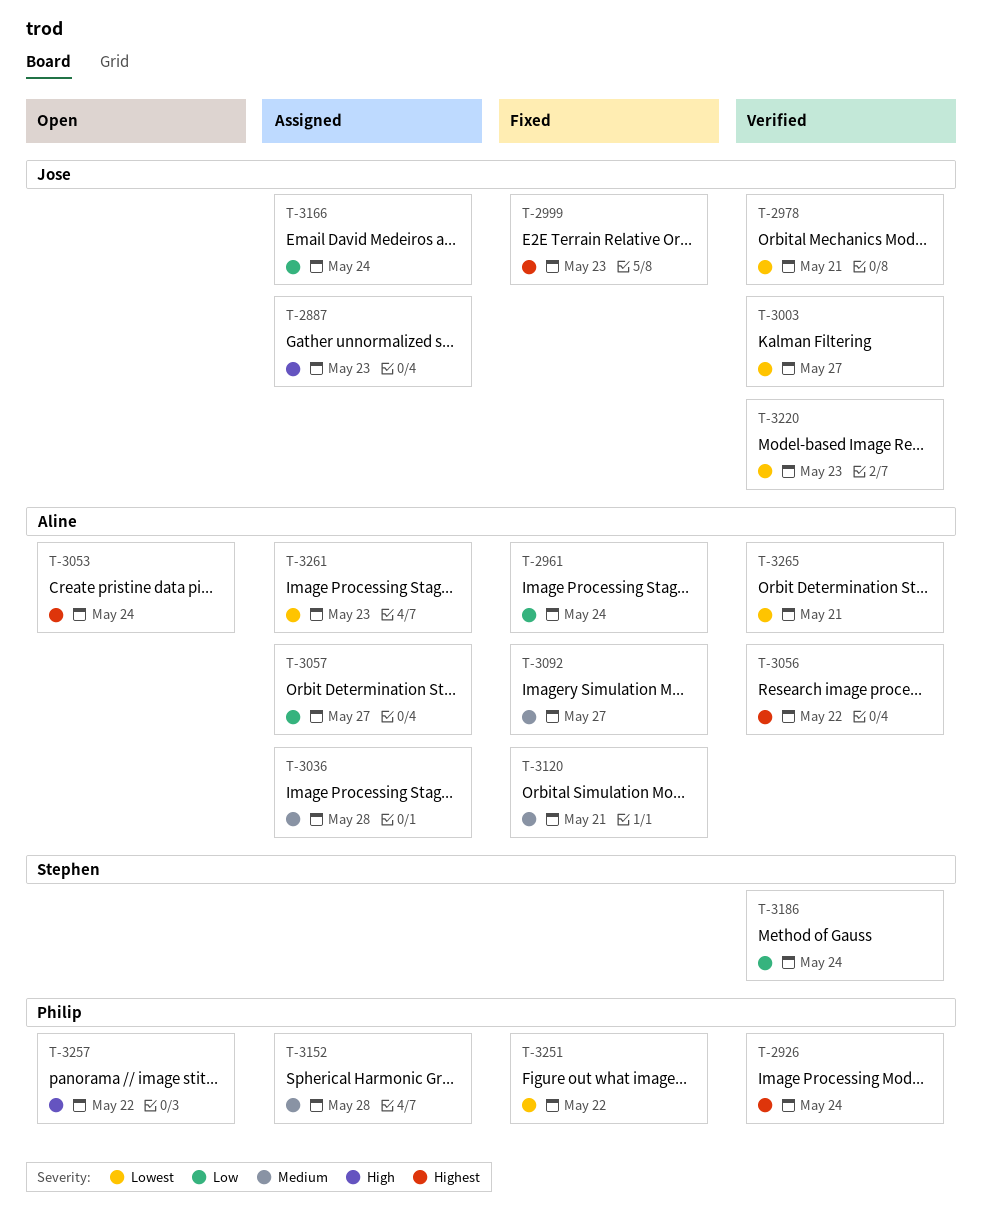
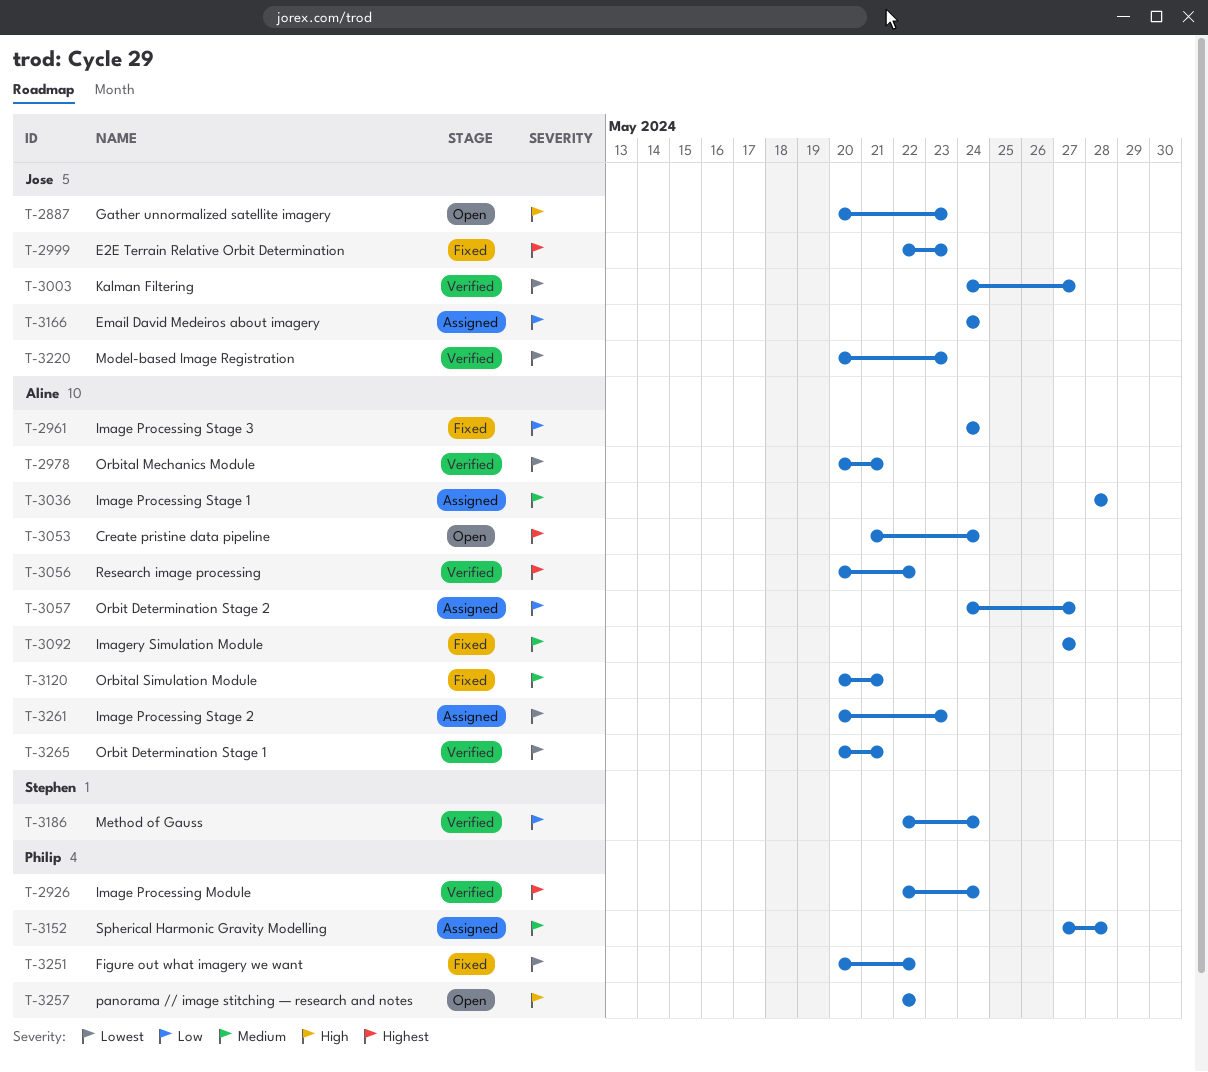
T-2887, status: Assigned -> Open
T-2978, owner: Jose -> Aline

